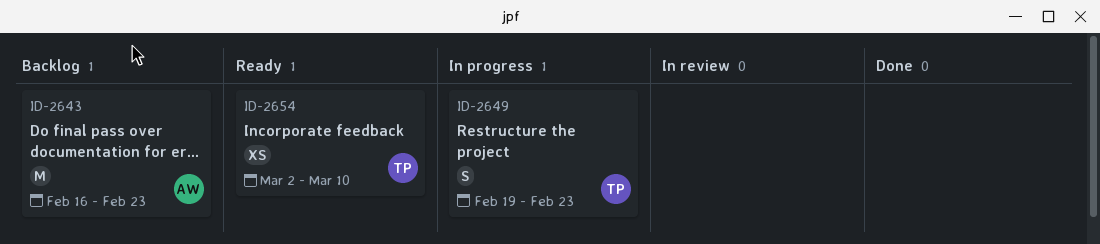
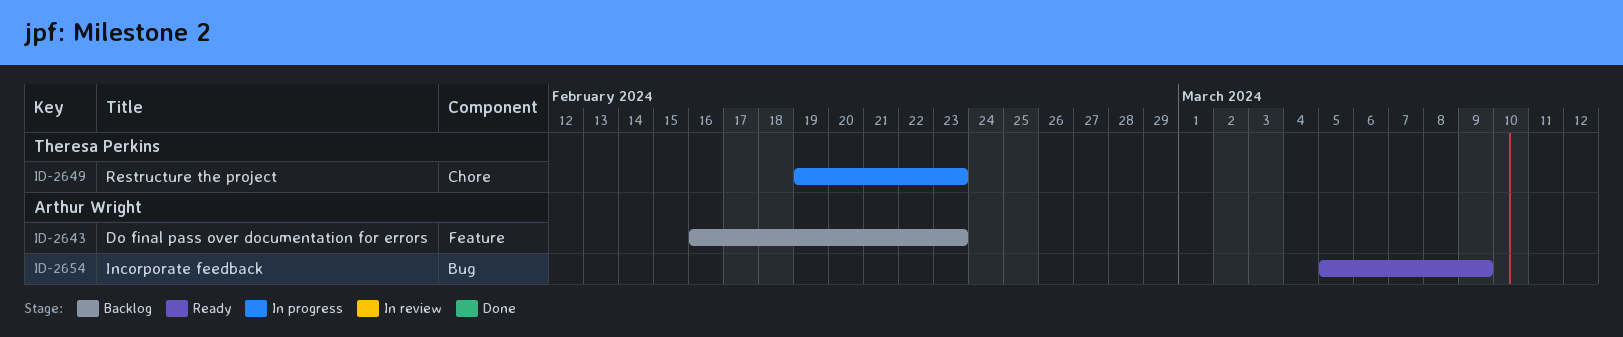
ID-2654, owner: Theresa Perkins -> Arthur Wright
ID-2654, start: Mar 2 -> Mar 5
ID-2654, due: Mar 10 -> Mar 9

